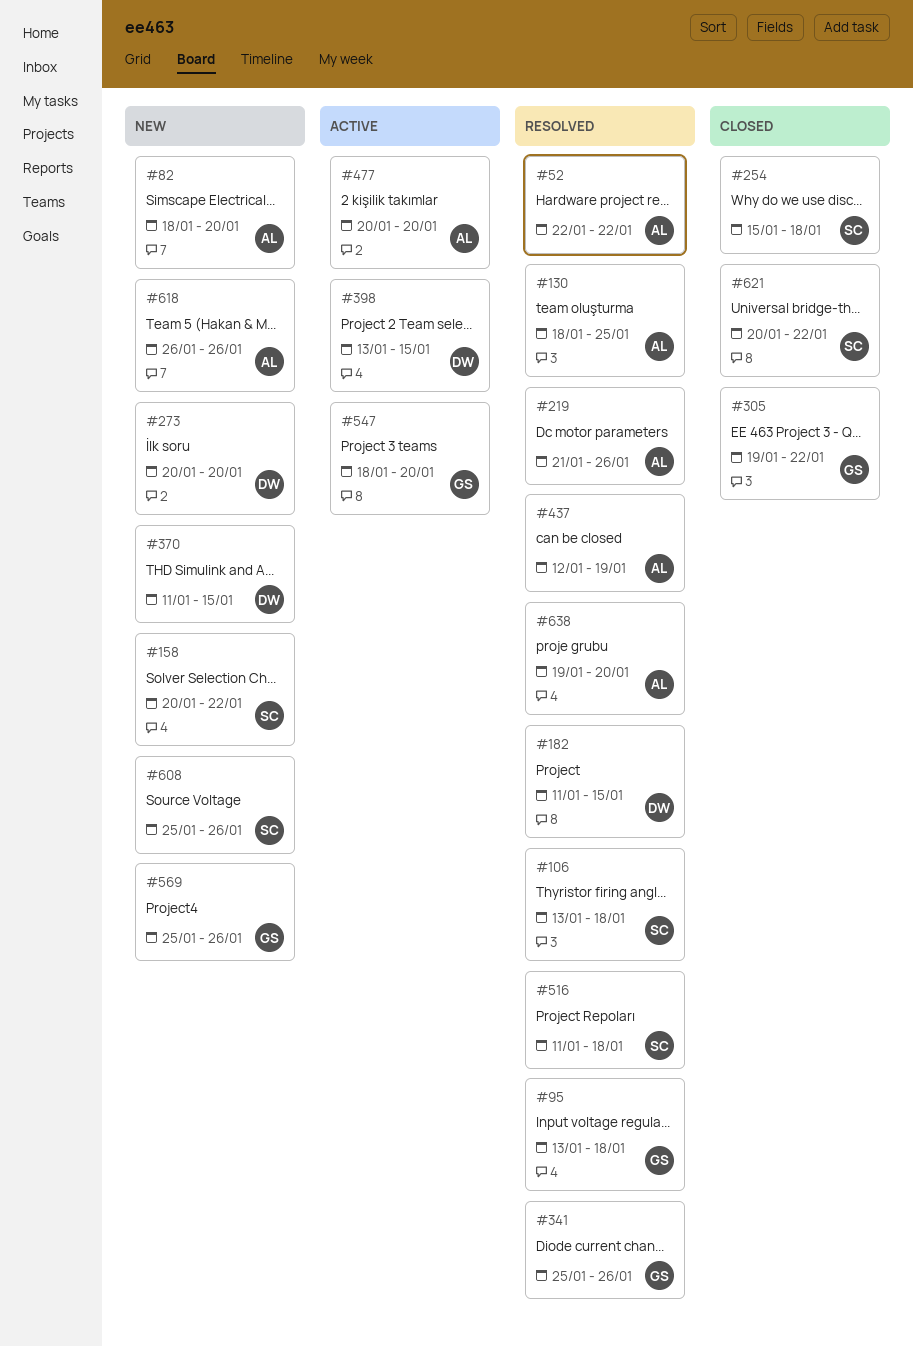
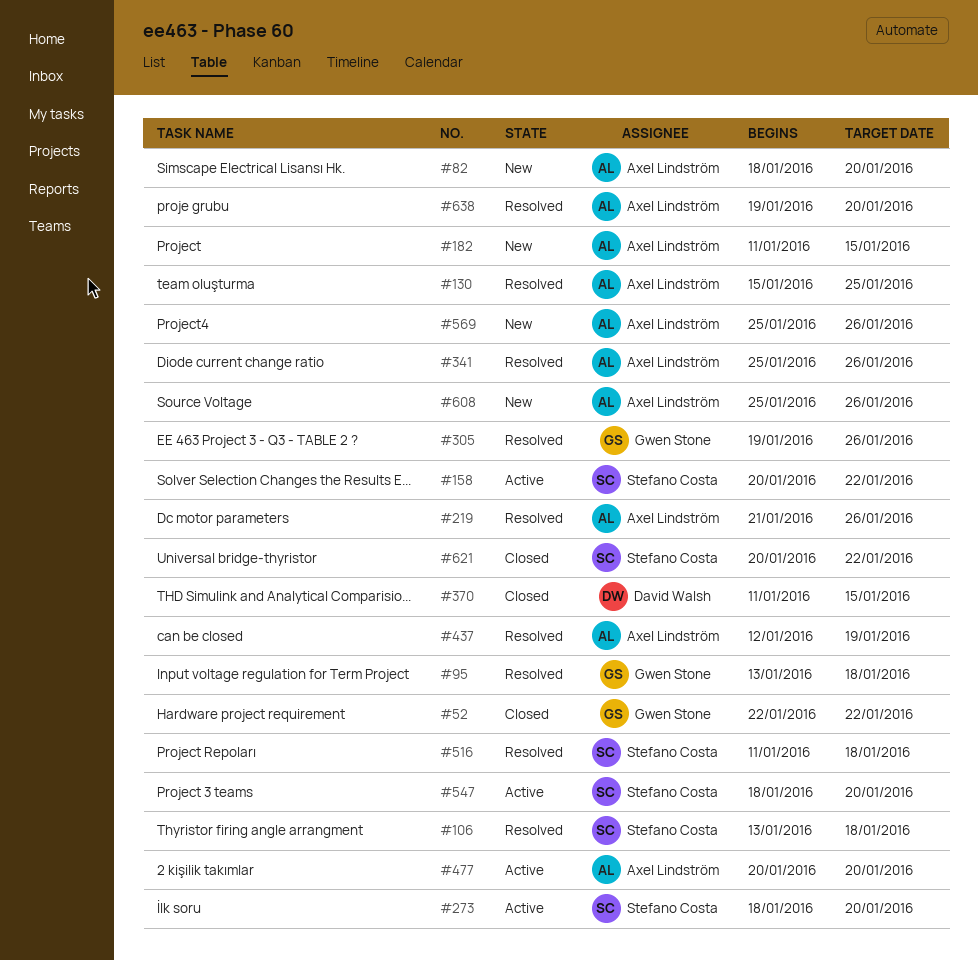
#52, status: Resolved -> Closed
#52, owner: Axel Lindström -> Gwen Stone
#130, start: Jan 18 -> Jan 15
#158, status: New -> Active
#182, status: Resolved -> New
#182, owner: David Walsh -> Axel Lindström
#254: present -> none
#273, status: New -> Active
#273, owner: David Walsh -> Stefano Costa
#273, start: Jan 20 -> Jan 18
#305, status: Closed -> Resolved
#305, due: Jan 22 -> Jan 26
#341, owner: Gwen Stone -> Axel Lindström
#370, status: New -> Closed
#398: present -> none
#547, owner: Gwen Stone -> Stefano Costa
#569, owner: Gwen Stone -> Axel Lindström
#608, owner: Stefano Costa -> Axel Lindström
#618: present -> none

